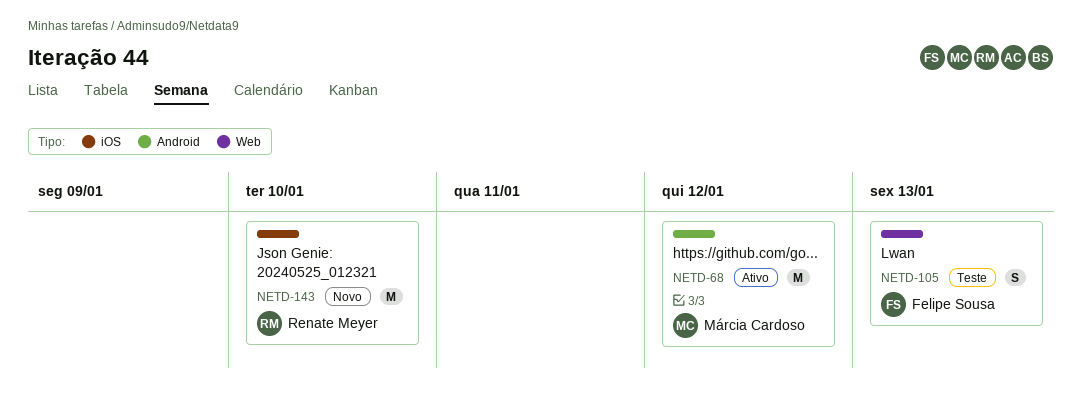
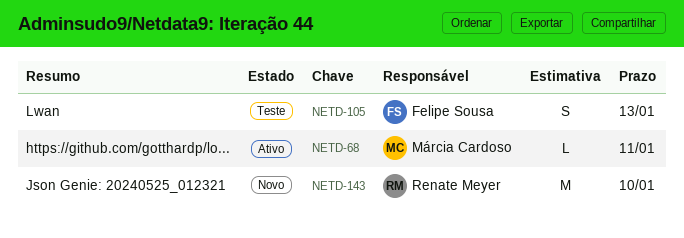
NETD-68, estimate: M -> L
NETD-68, due: Jan 12 -> Jan 11

